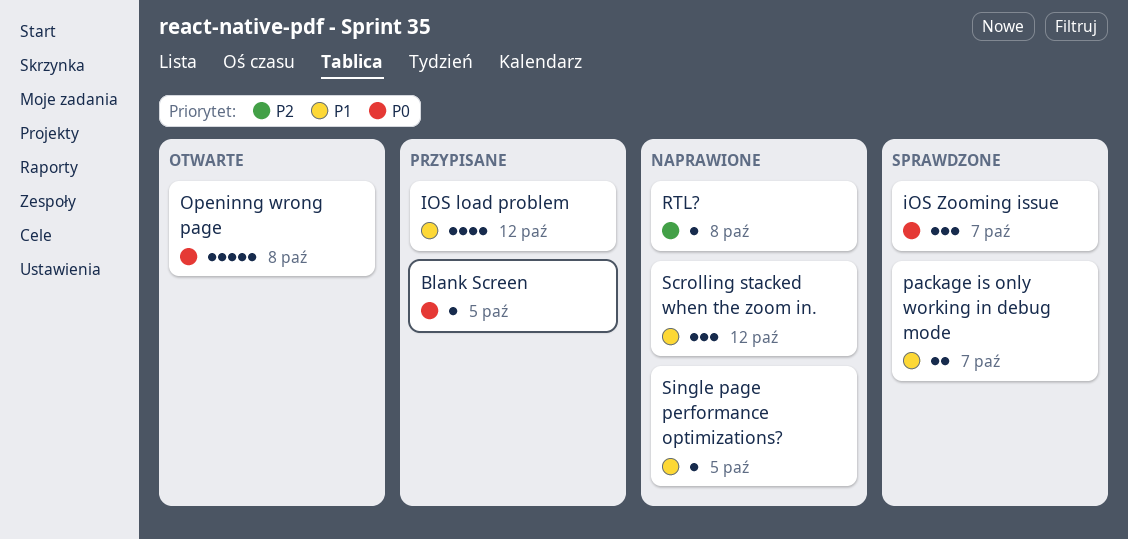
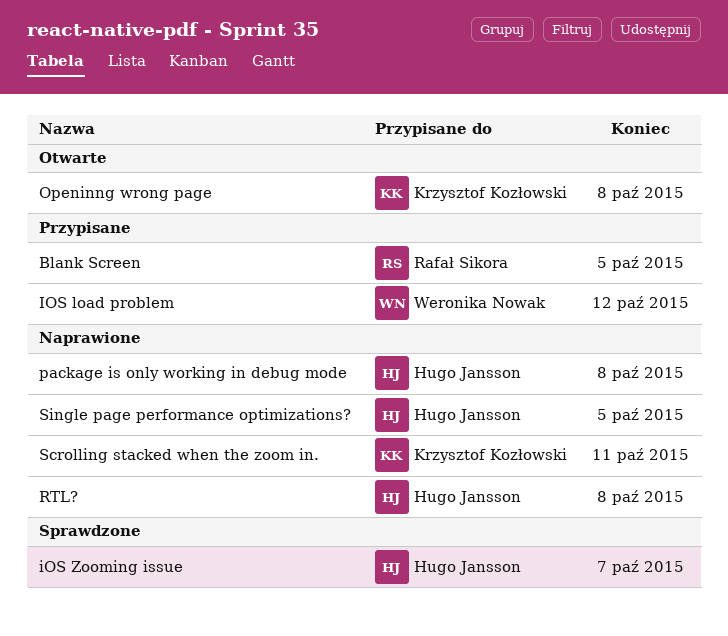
package is only working in debug mode, status: Sprawdzone -> Naprawione
package is only working in debug mode, due: Oct 7 -> Oct 8
Scrolling stacked when the zoom in., due: Oct 12 -> Oct 11

